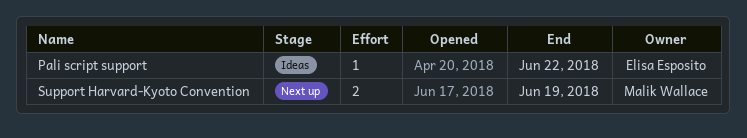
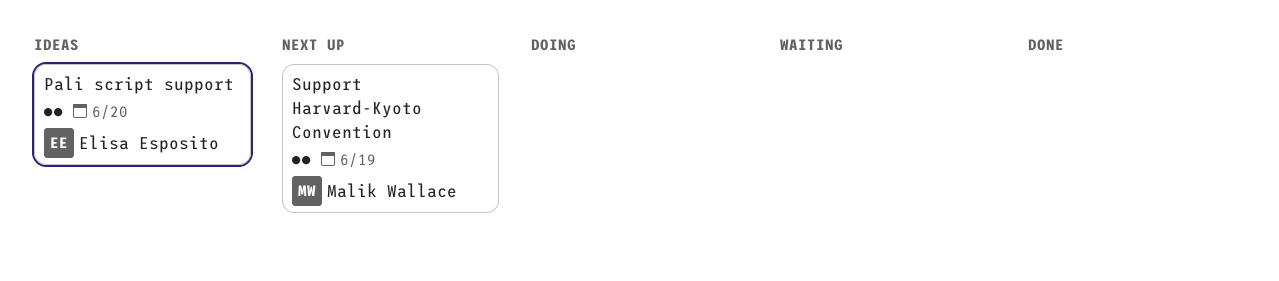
Pali script support, estimate: 1 -> 2
Pali script support, due: Jun 22 -> Jun 20

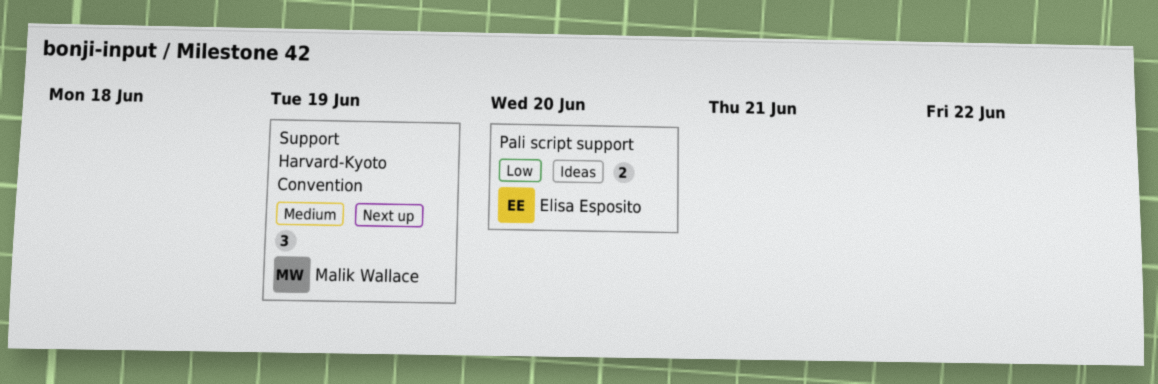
Support Harvard-Kyoto Convention, estimate: 2 -> 3

